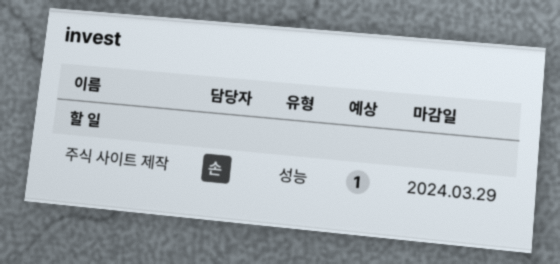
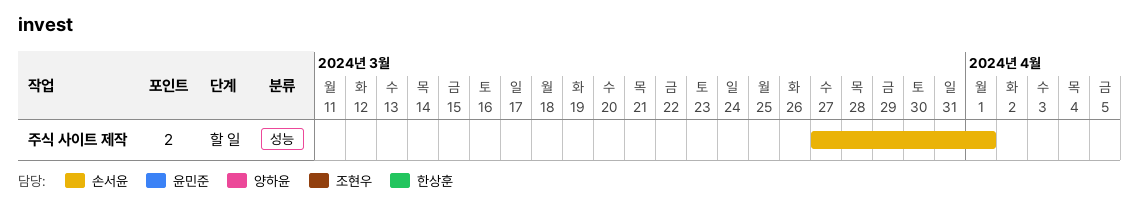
주식 사이트 제작, estimate: 1 -> 2
주식 사이트 제작, due: Mar 29 -> Apr 1

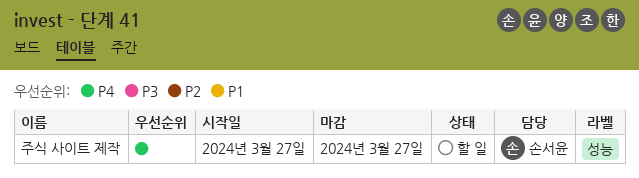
주식 사이트 제작, due: Apr 1 -> Mar 27

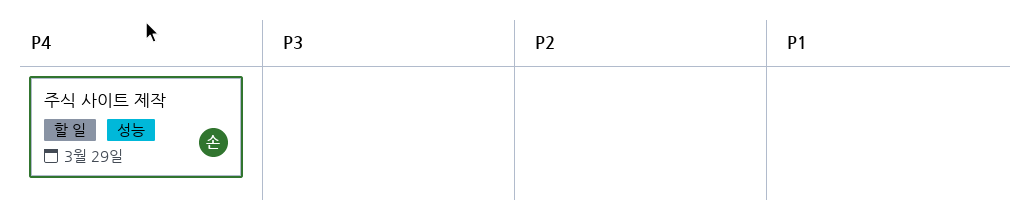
주식 사이트 제작, due: Mar 27 -> Mar 29

